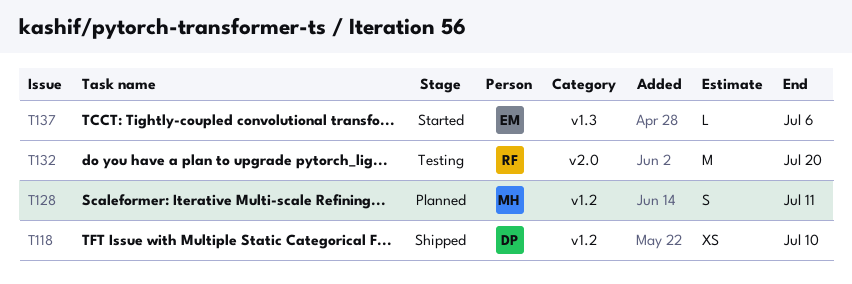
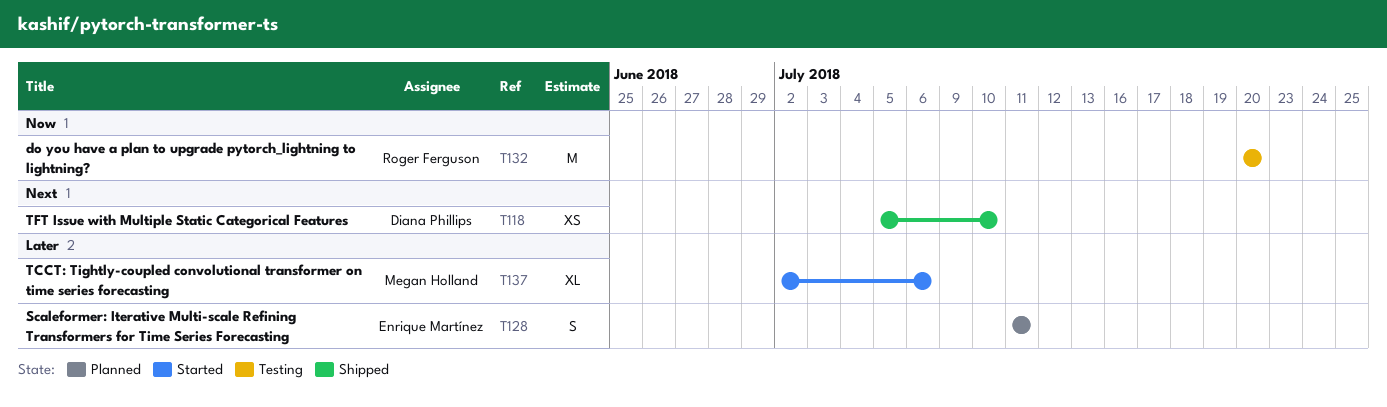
T128, owner: Megan Holland -> Enrique Martínez
T137, owner: Enrique Martínez -> Megan Holland
T137, estimate: L -> XL

